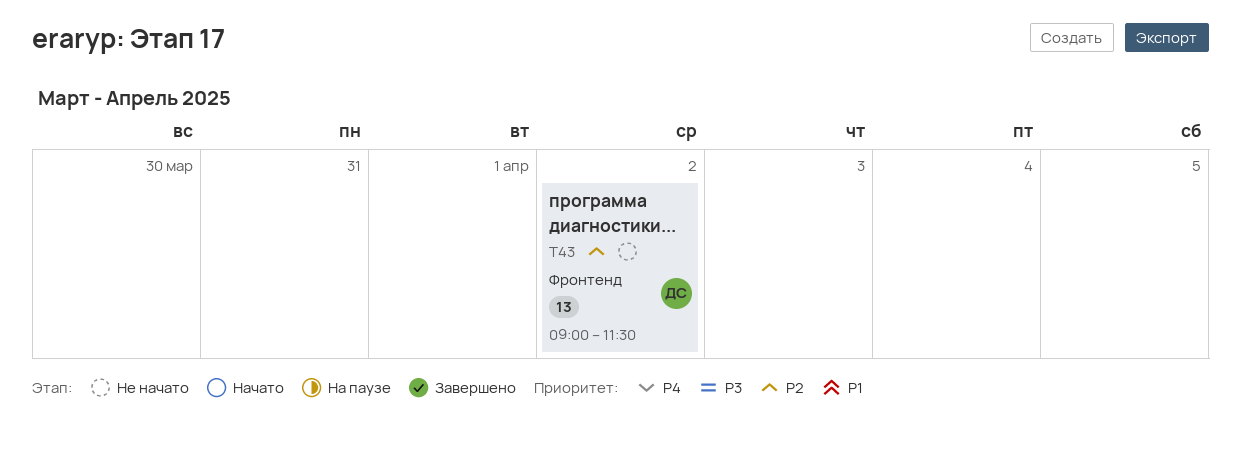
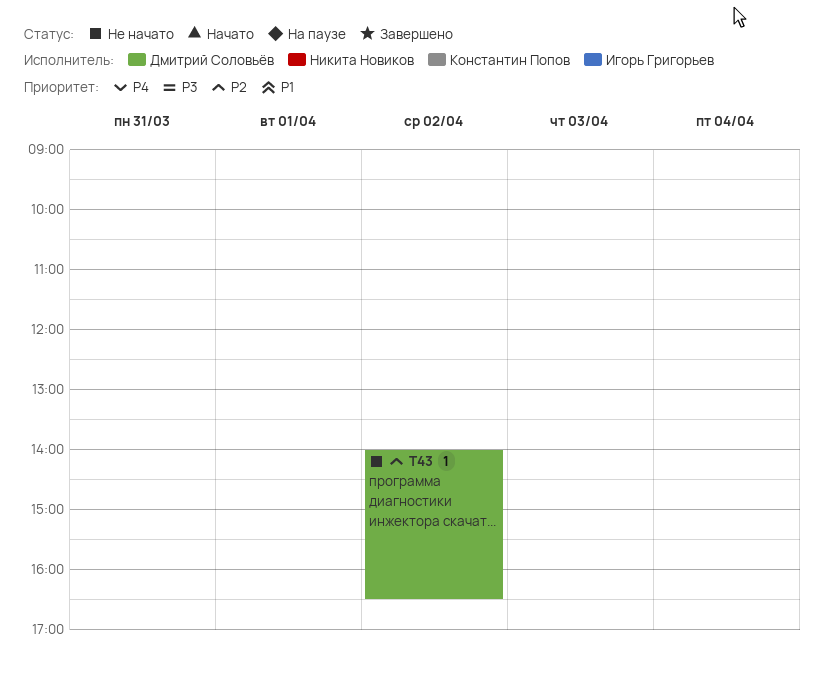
T43, estimate: 13 -> 1
T43, begins: 09:00 -> 14:00
T43, ends: 11:30 -> 16:30

